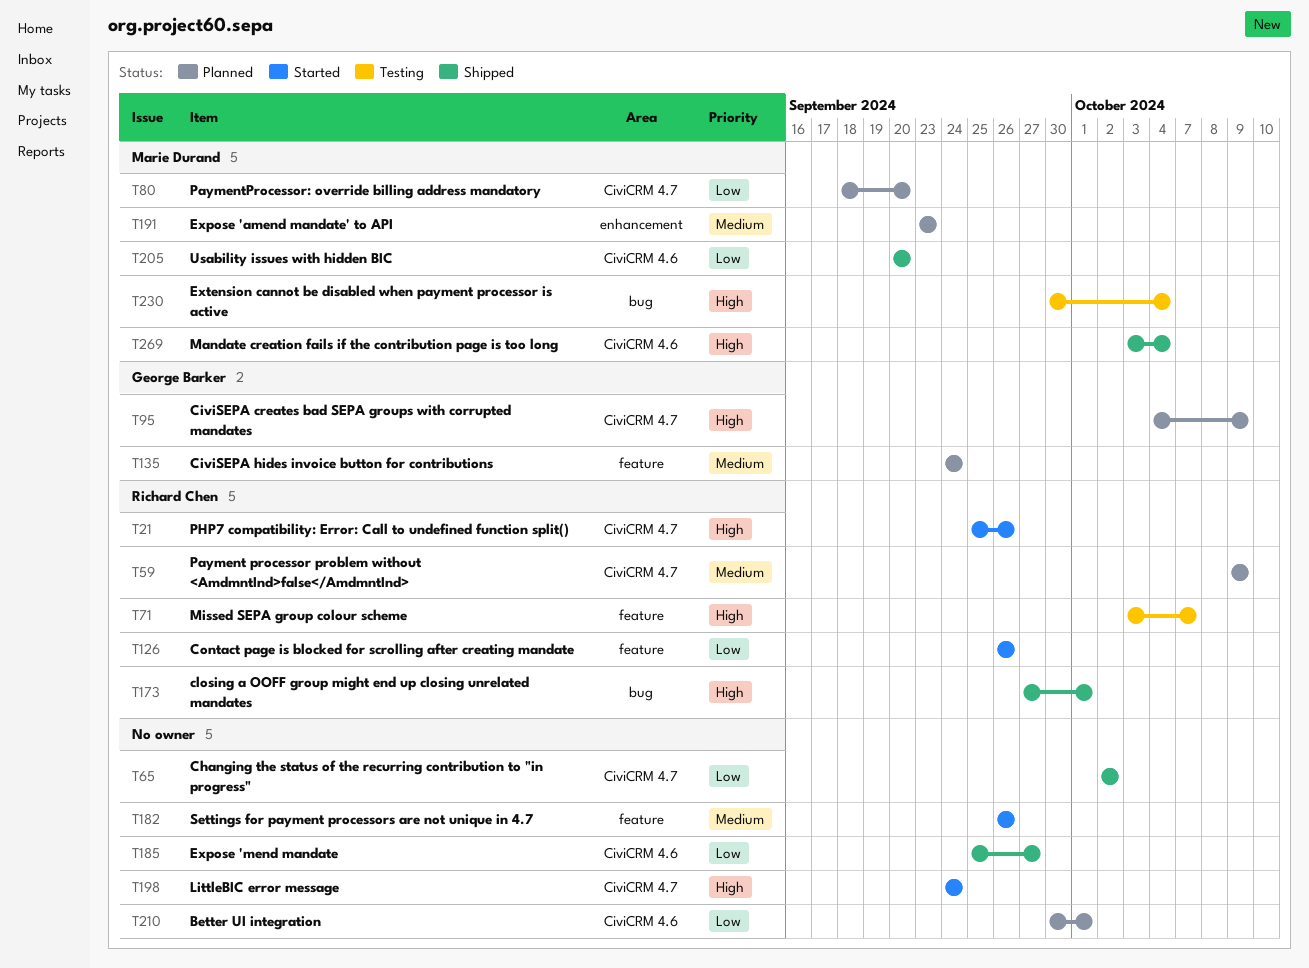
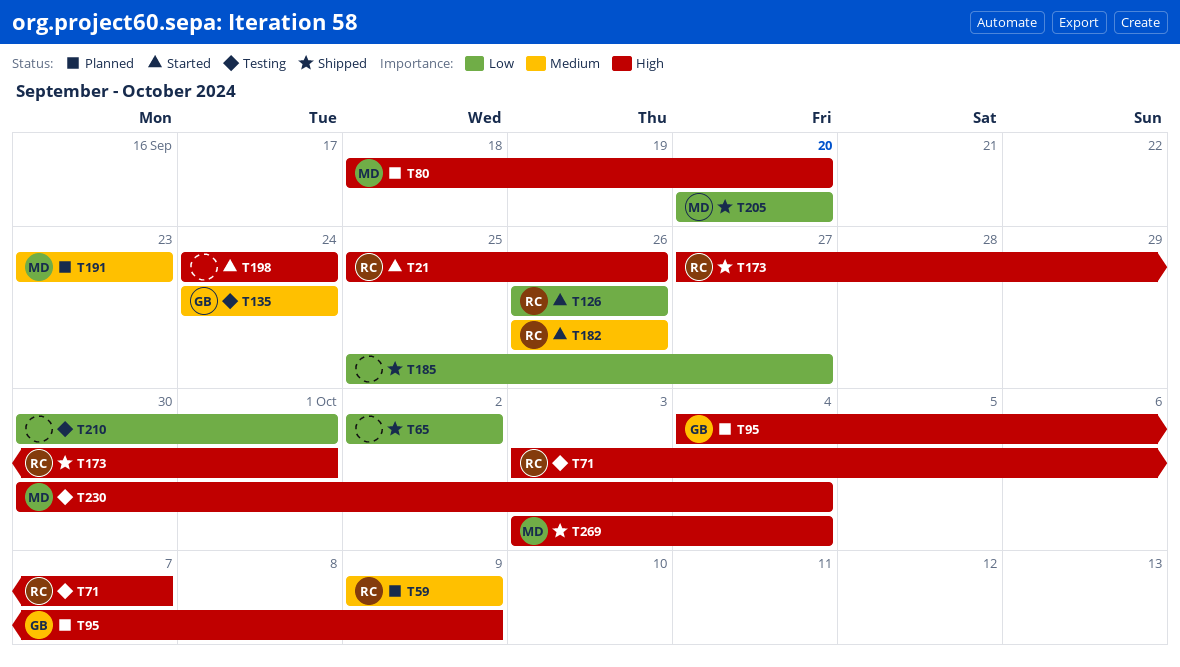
T80, priority: Low -> High
T135, status: Planned -> Testing
T182, owner: none -> Richard Chen
T210, status: Planned -> Testing

